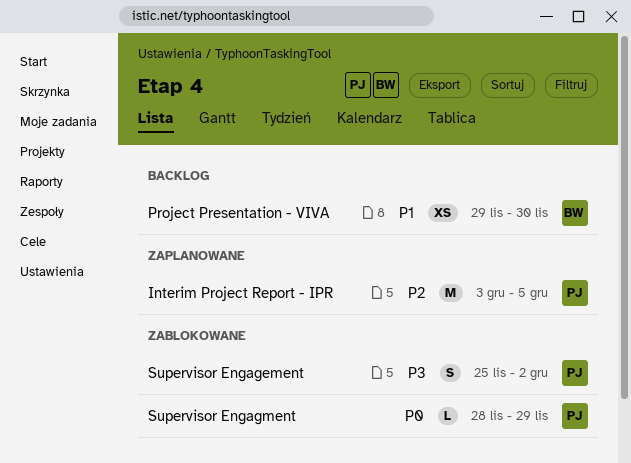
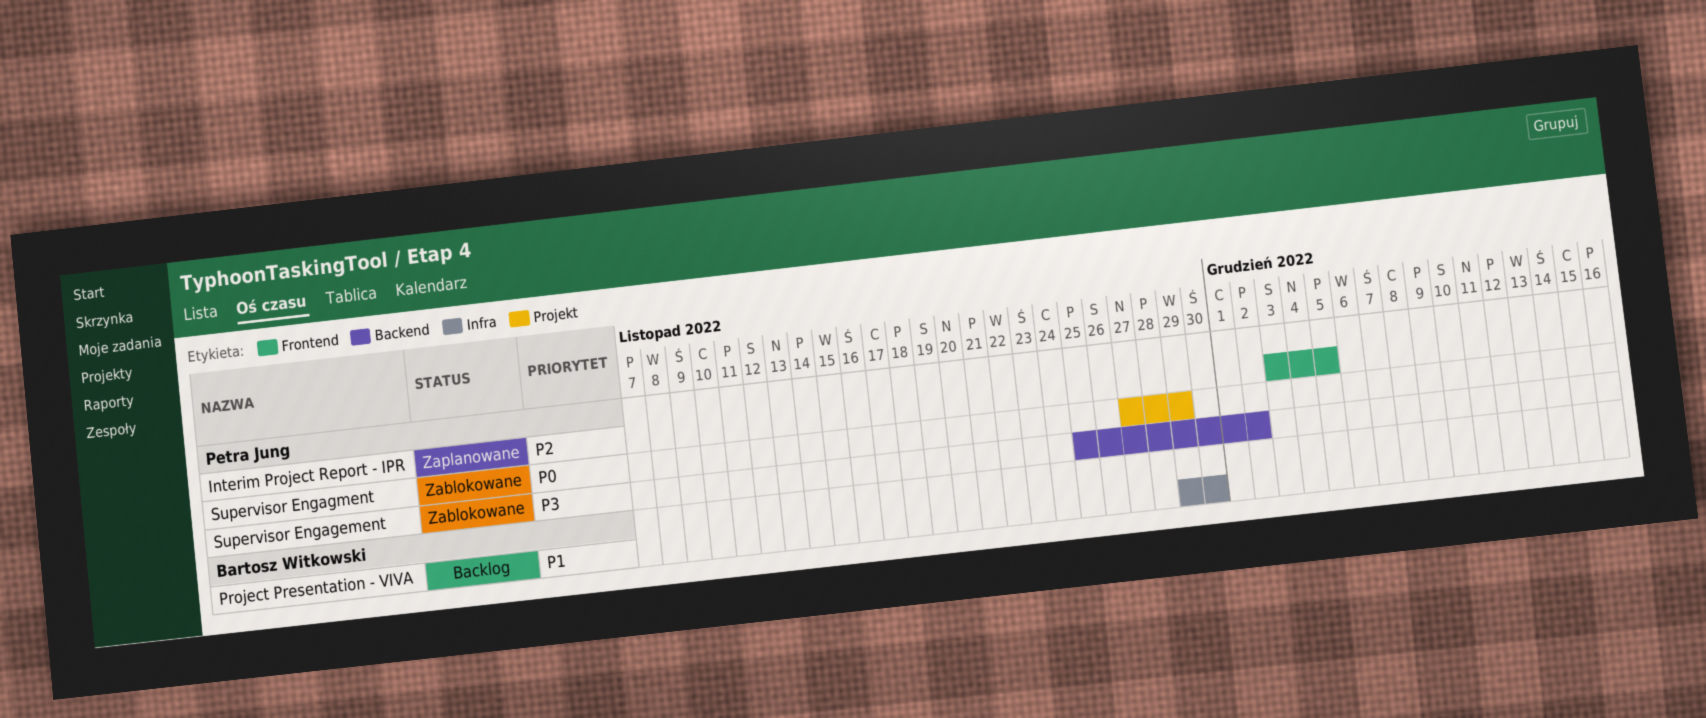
Supervisor Engagment, start: Nov 28 -> Nov 27

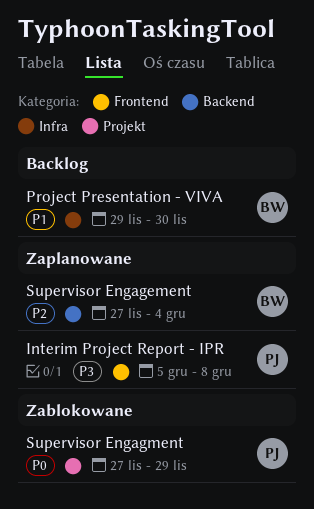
Interim Project Report - IPR, priority: P2 -> P3
Interim Project Report - IPR, start: Dec 3 -> Dec 5
Interim Project Report - IPR, due: Dec 5 -> Dec 8
Supervisor Engagement, status: Zablokowane -> Zaplanowane
Supervisor Engagement, owner: Petra Jung -> Bartosz Witkowski
Supervisor Engagement, priority: P3 -> P2
Supervisor Engagement, start: Nov 25 -> Nov 27
Supervisor Engagement, due: Dec 2 -> Dec 4

